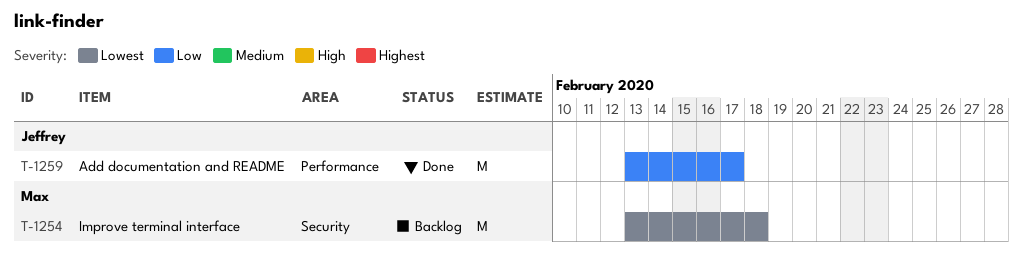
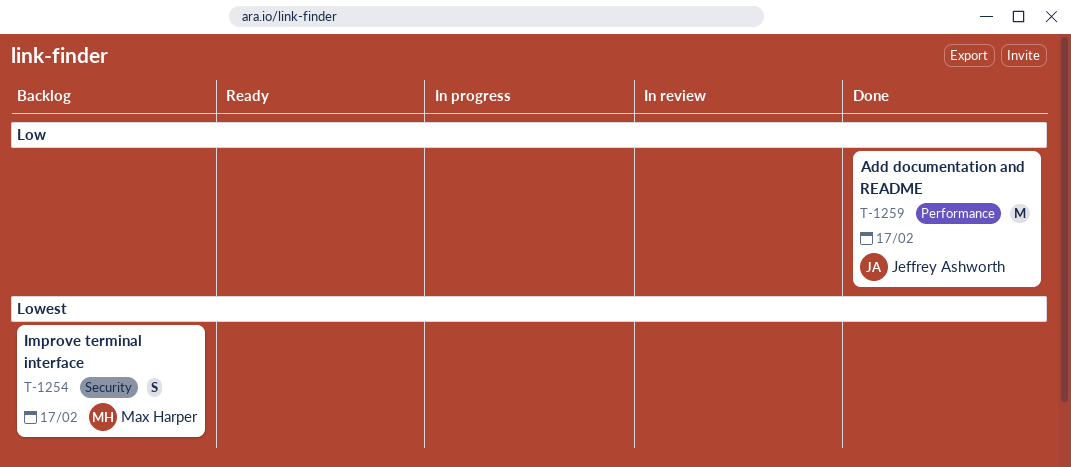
T-1254, estimate: M -> S
T-1254, due: Feb 18 -> Feb 17

